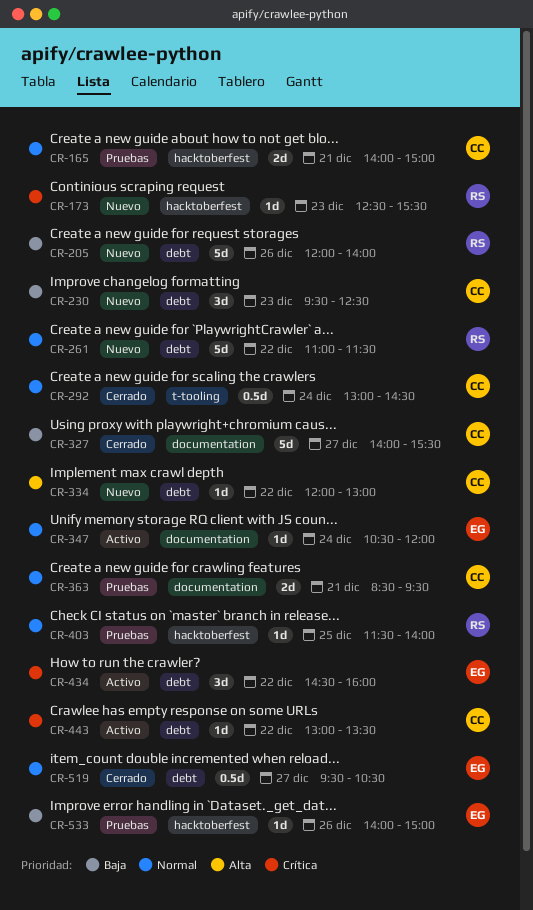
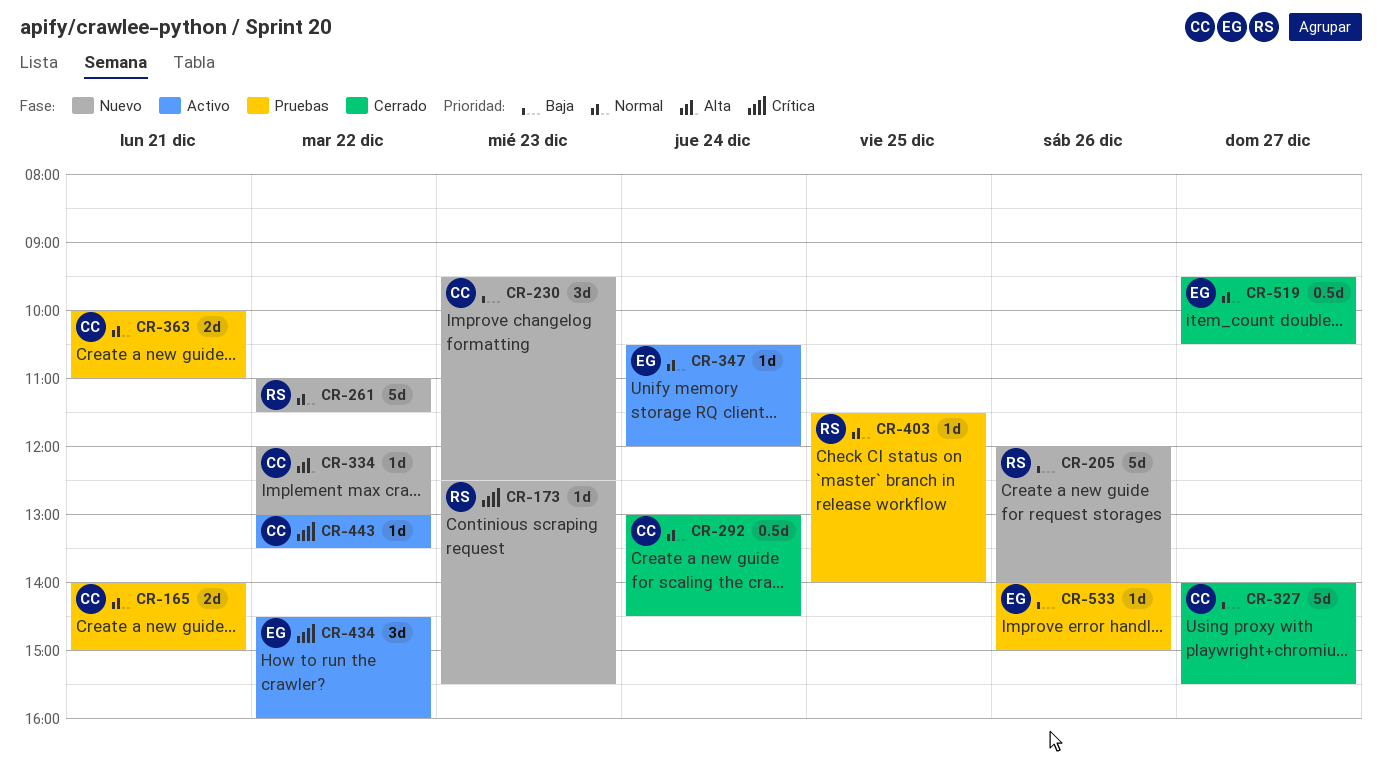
CR-363, begins: 08:30 -> 10:00
CR-363, ends: 09:30 -> 11:00

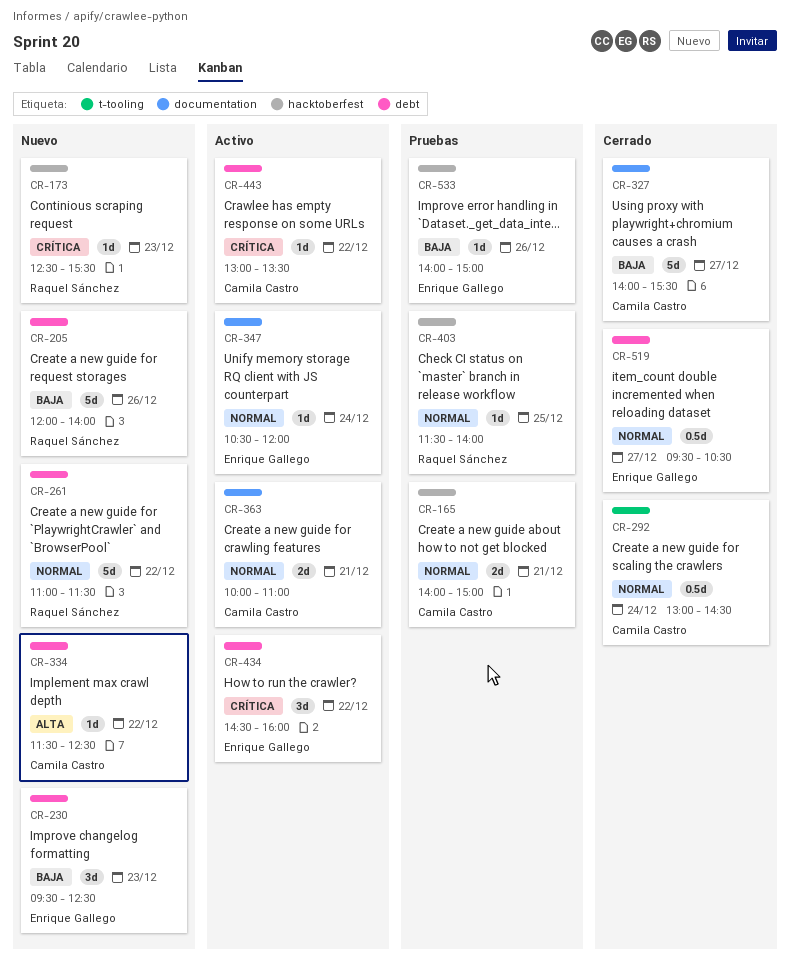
CR-230, owner: Camila Castro -> Enrique Gallego
CR-334, begins: 12:00 -> 11:30
CR-334, ends: 13:00 -> 12:30
CR-363, status: Pruebas -> Activo

